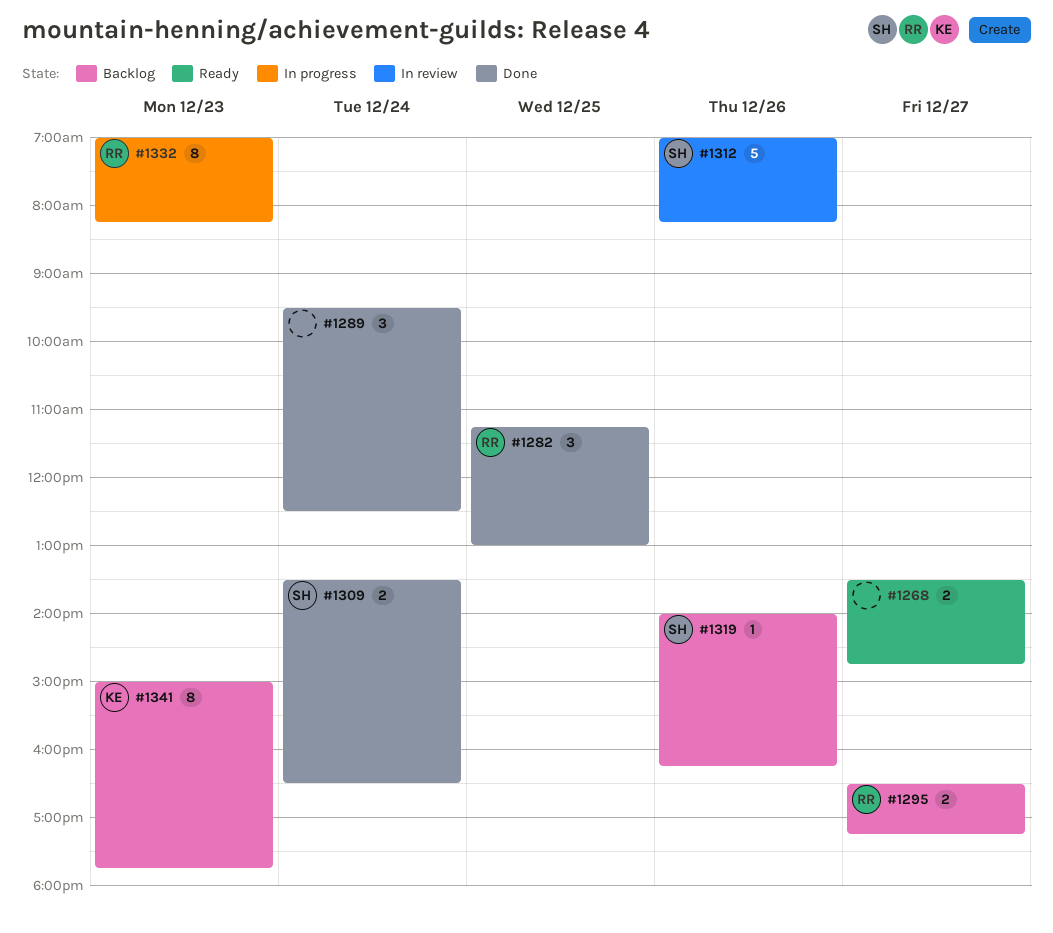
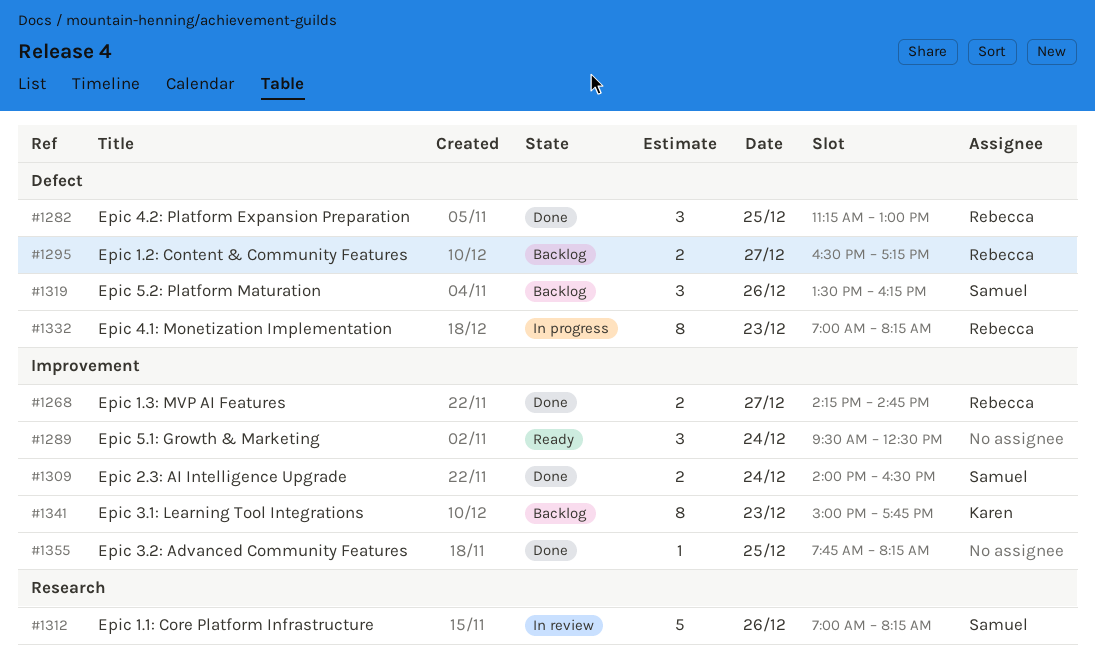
#1268, status: Ready -> Done
#1268, owner: none -> Rebecca
#1268, begins: 13:30 -> 14:15
#1289, status: Done -> Ready
#1309, begins: 13:30 -> 14:00
#1319, estimate: 1 -> 3
#1319, begins: 14:00 -> 13:30
#1355: none -> present

